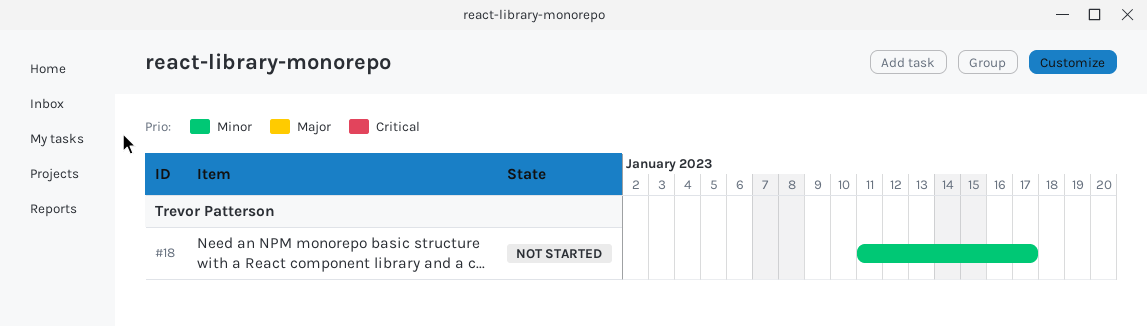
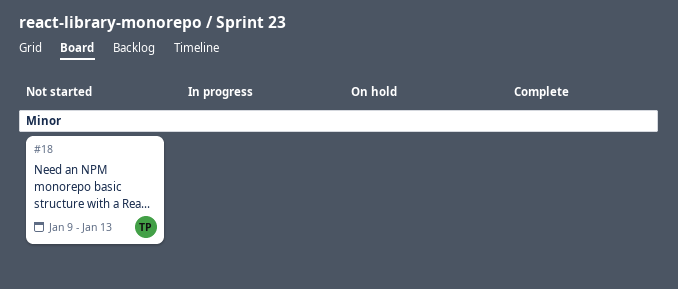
#18, start: Jan 11 -> Jan 9
#18, due: Jan 17 -> Jan 13

